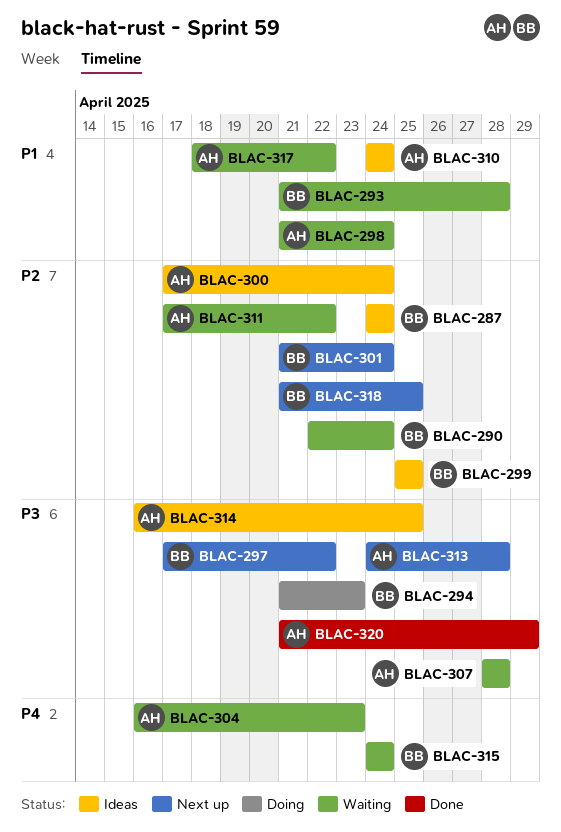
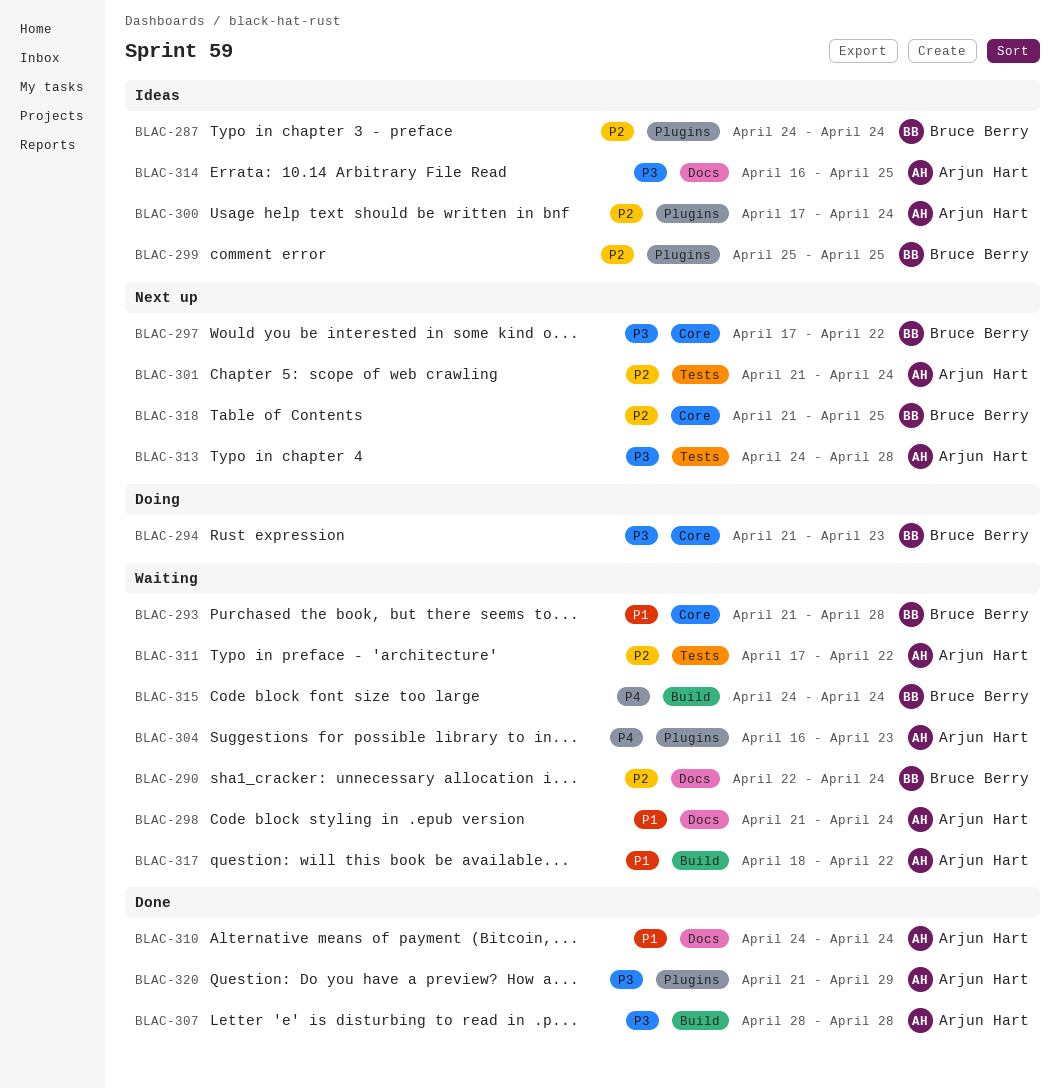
BLAC-301, owner: Bruce Berry -> Arjun Hart
BLAC-307, status: Waiting -> Done
BLAC-310, status: Ideas -> Done

